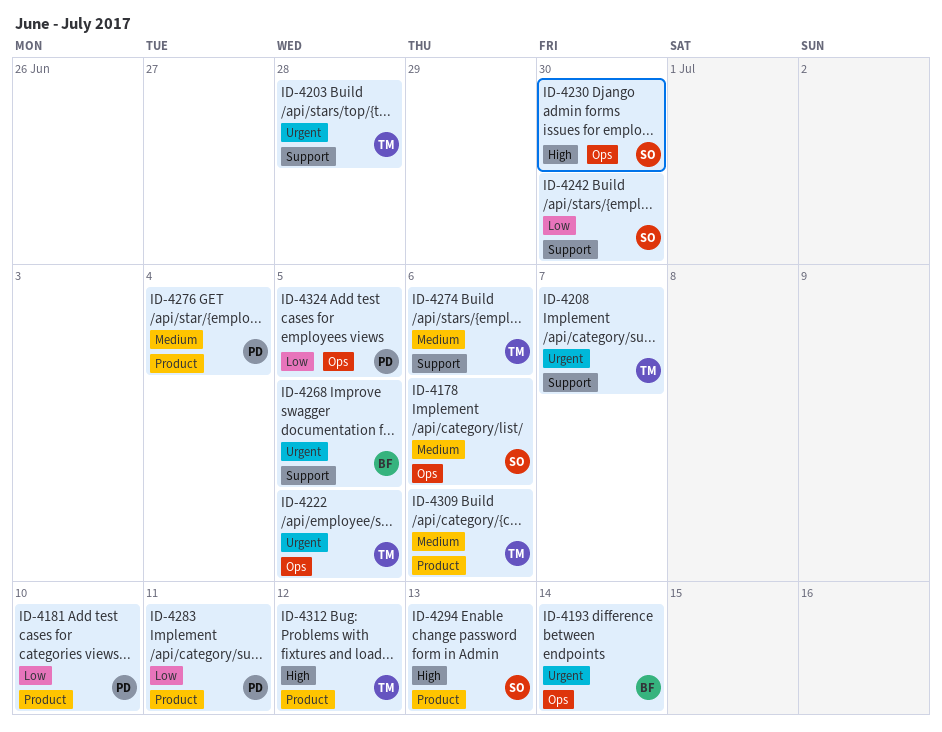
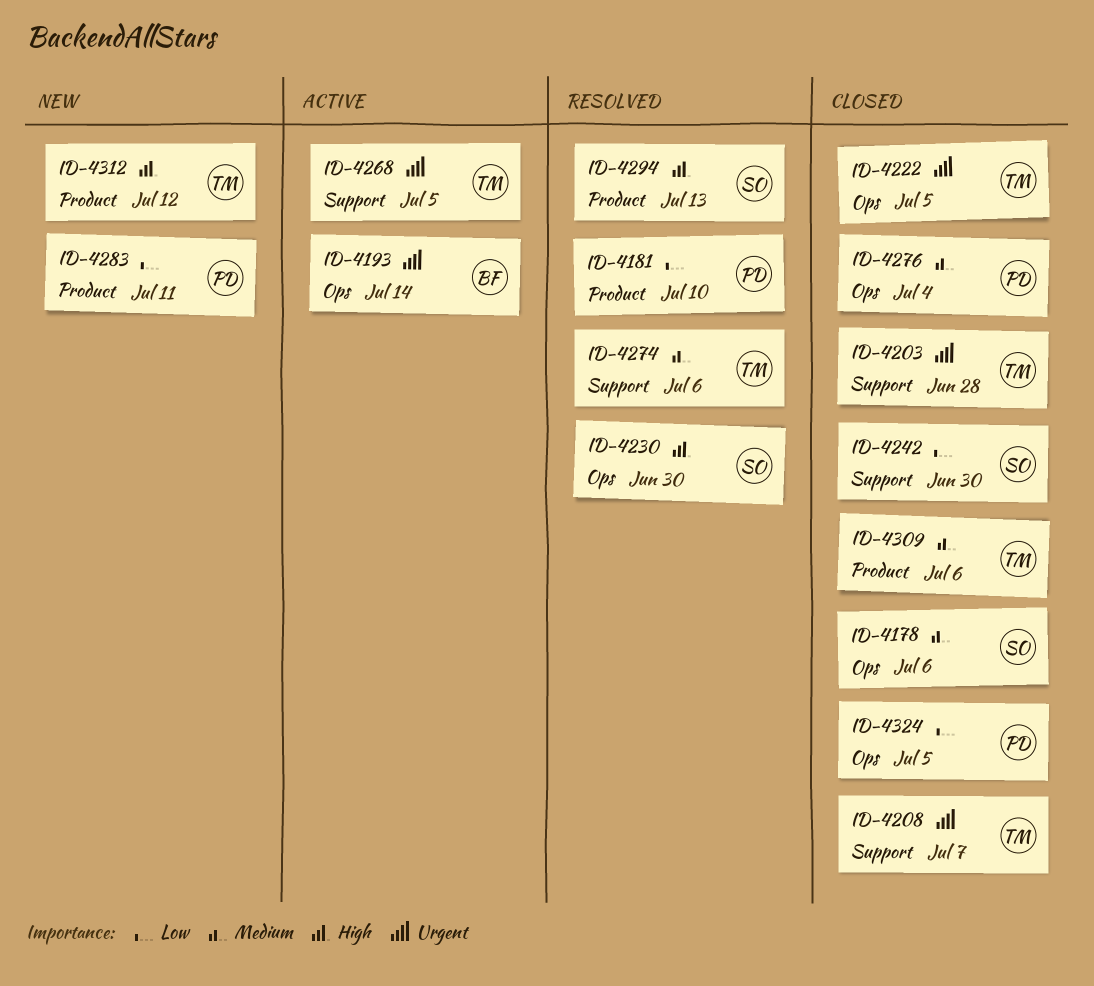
ID-4268, owner: BF -> TM
ID-4276, label: Product -> Ops

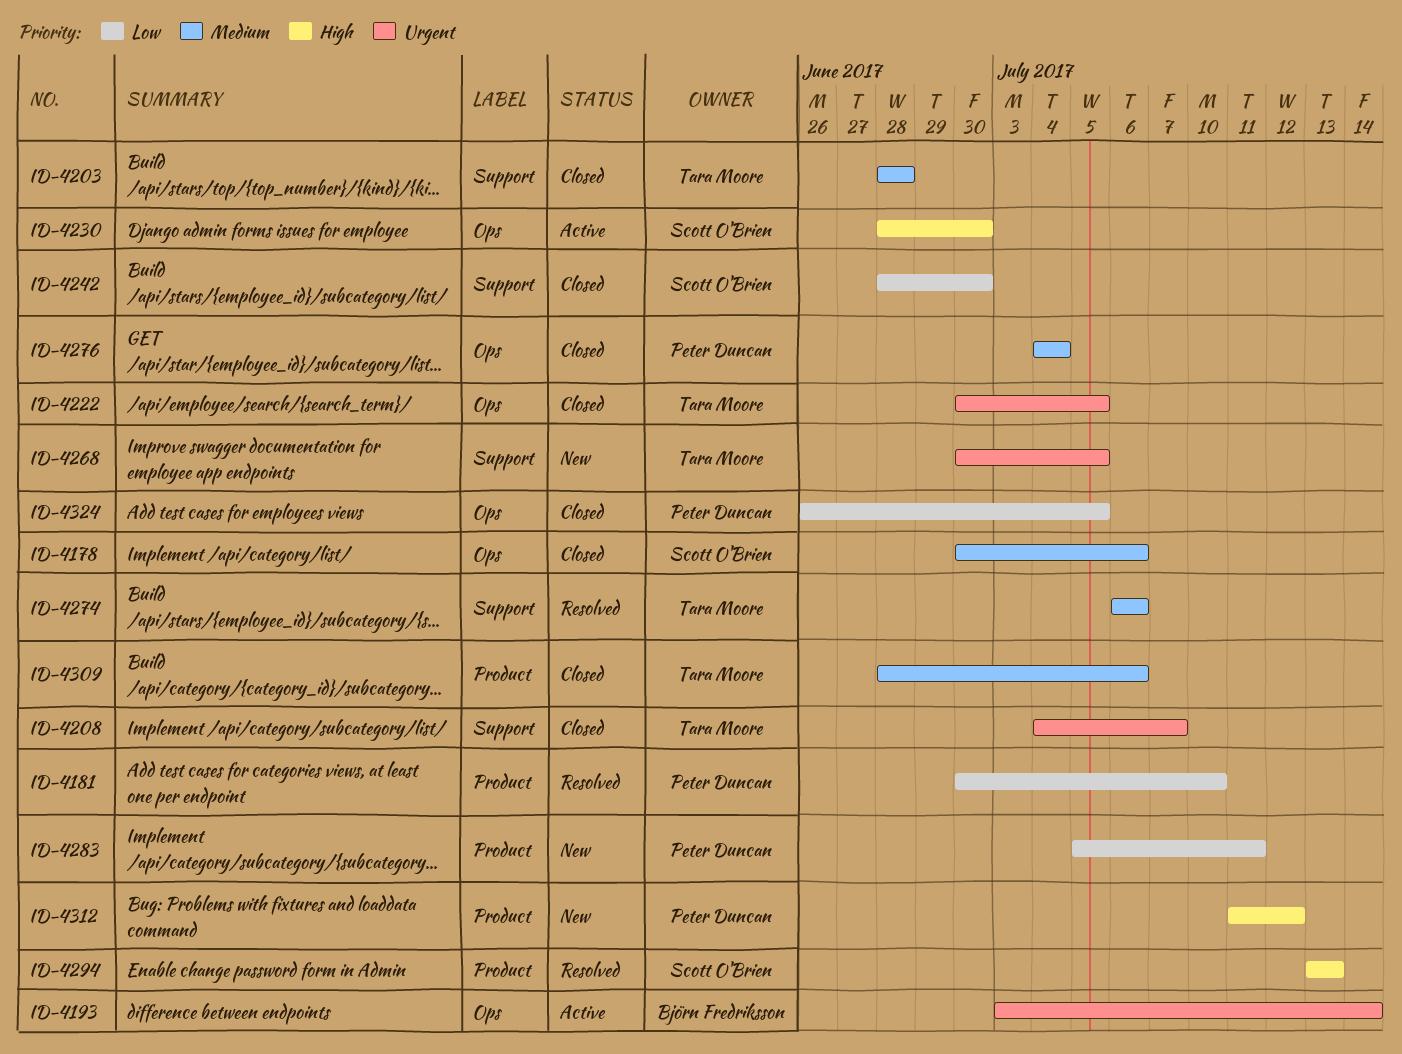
ID-4203, priority: Urgent -> Medium
ID-4230, status: Resolved -> Active
ID-4268, status: Active -> New
ID-4312, owner: Tara Moore -> Peter Duncan

